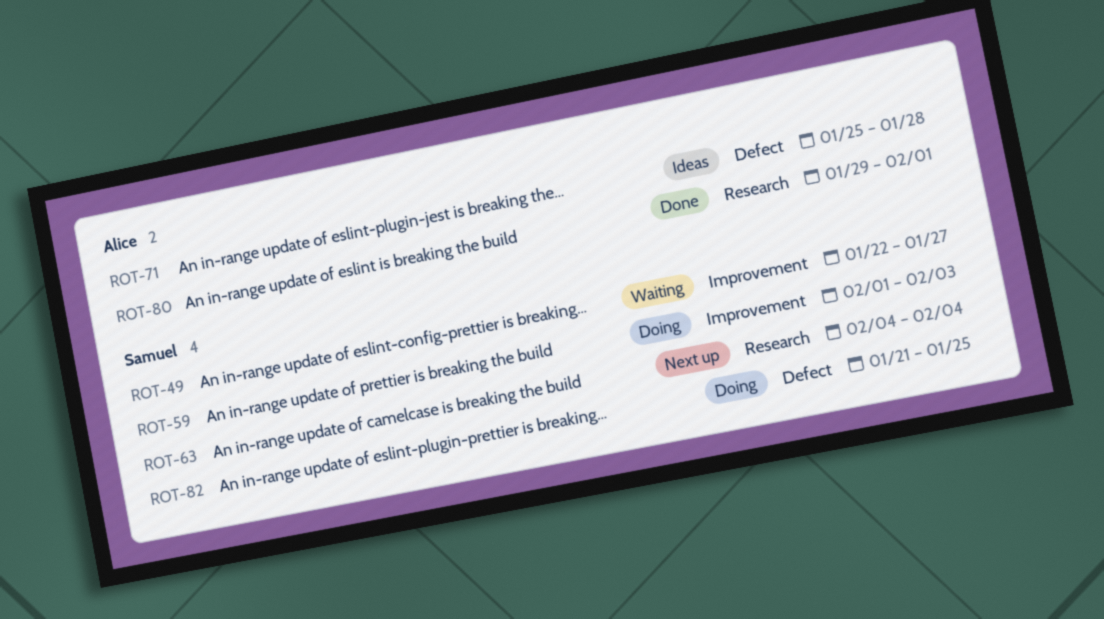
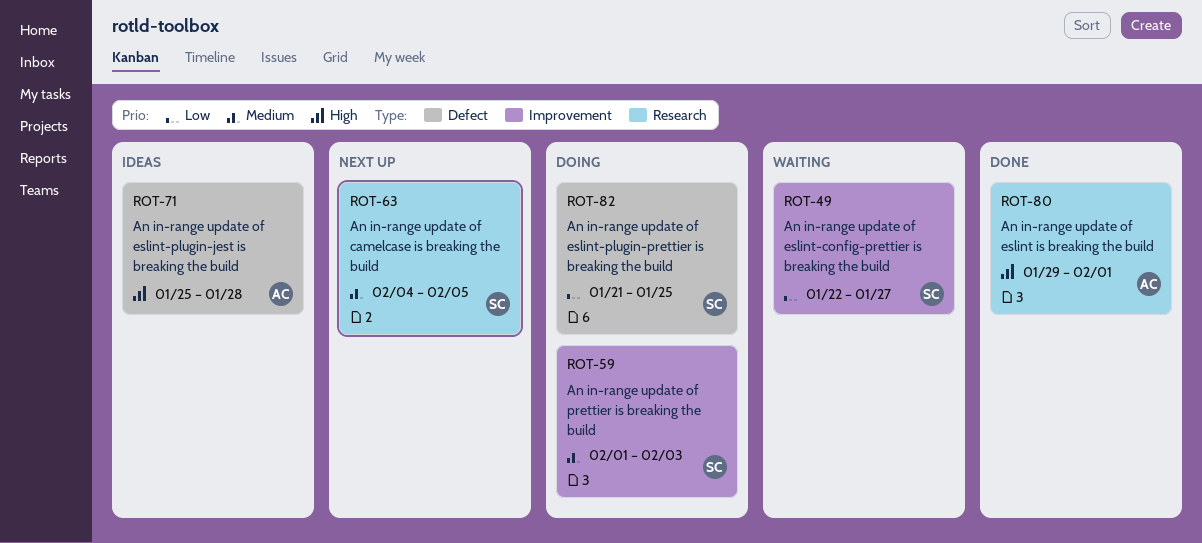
ROT-63, due: Feb 4 -> Feb 5

